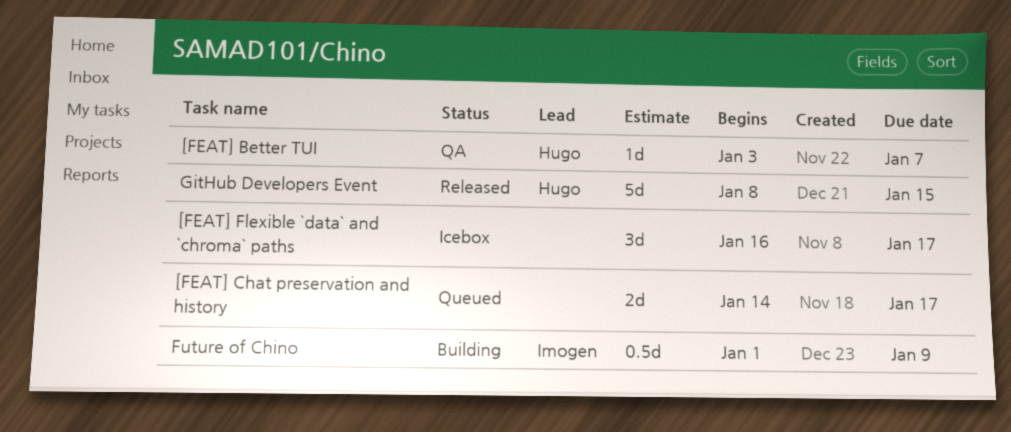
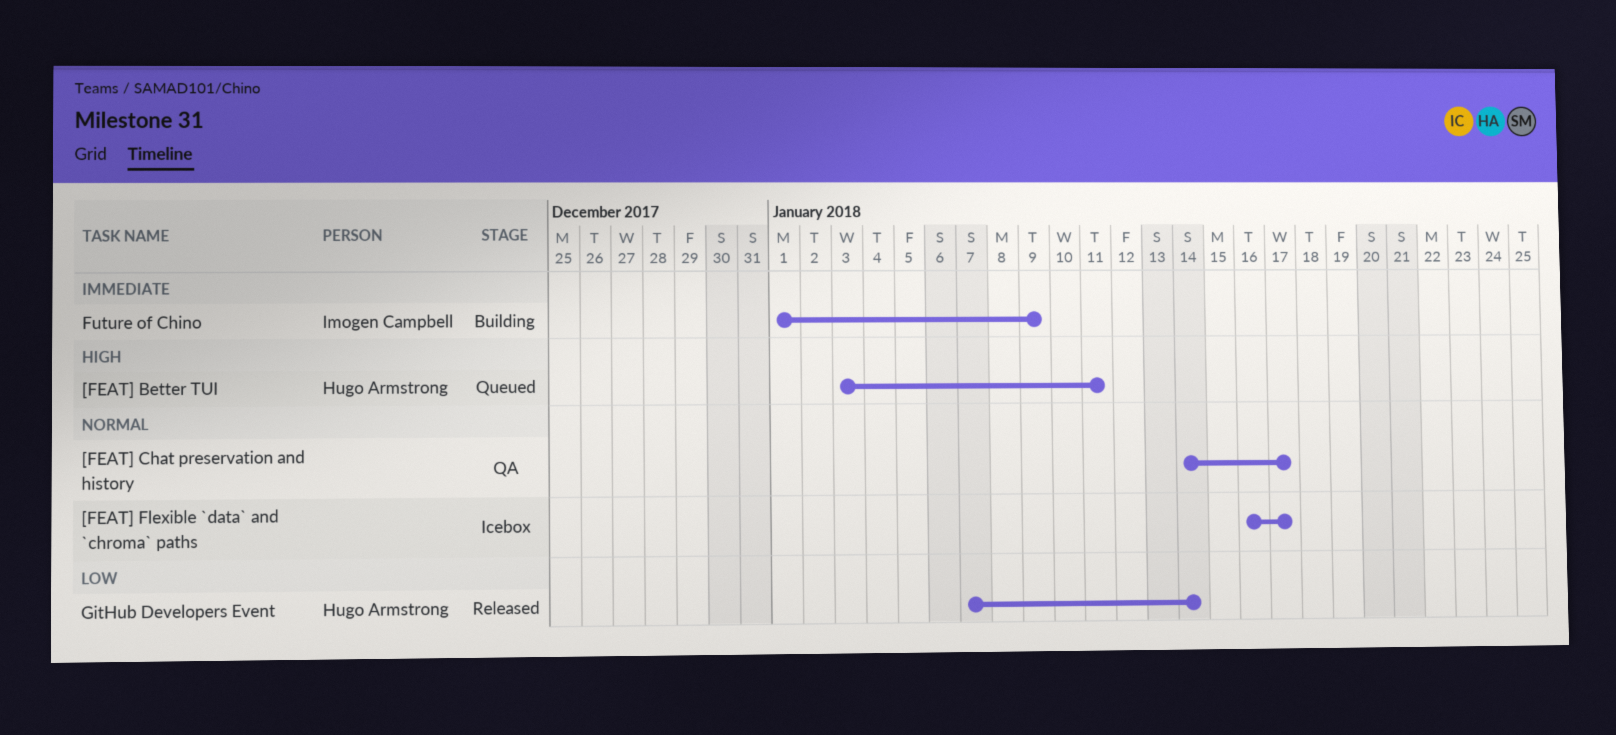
[FEAT] Better TUI, status: QA -> Queued
[FEAT] Better TUI, due: Jan 7 -> Jan 11
[FEAT] Chat preservation and history, status: Queued -> QA
GitHub Developers Event, start: Jan 8 -> Jan 7
GitHub Developers Event, due: Jan 15 -> Jan 14

